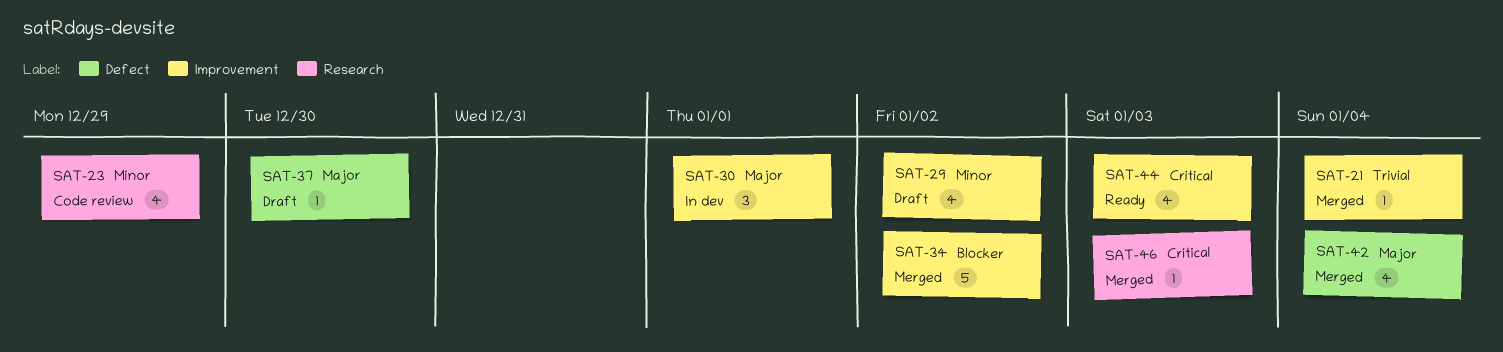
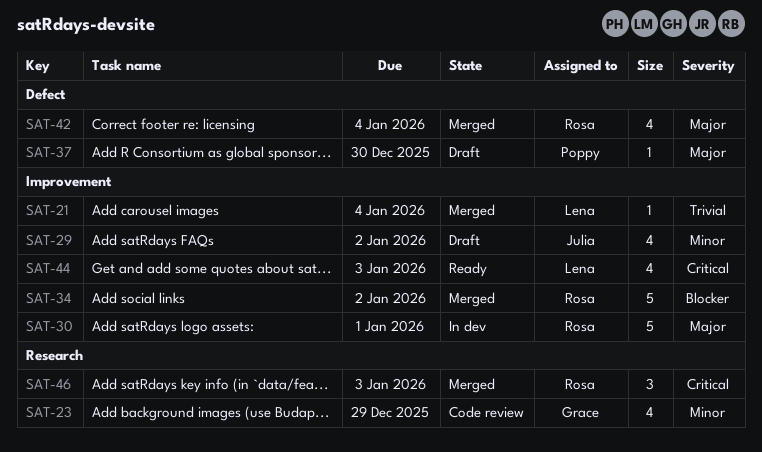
SAT-30, estimate: 3 -> 5
SAT-46, estimate: 1 -> 3

